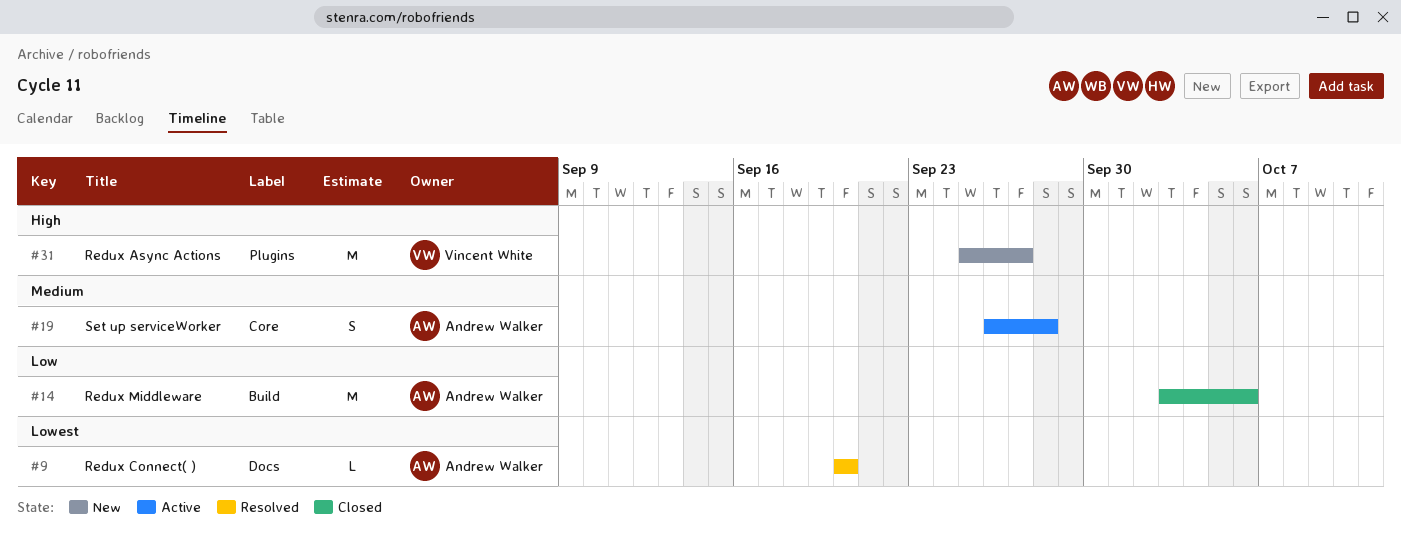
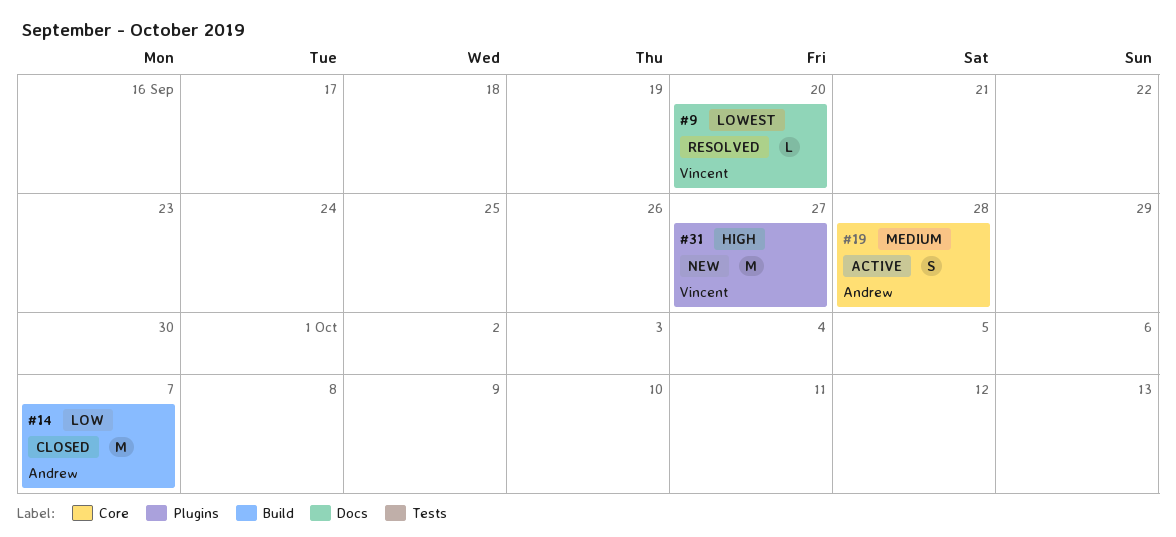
#9, owner: Andrew Walker -> Vincent White
#14, due: Oct 6 -> Oct 7

